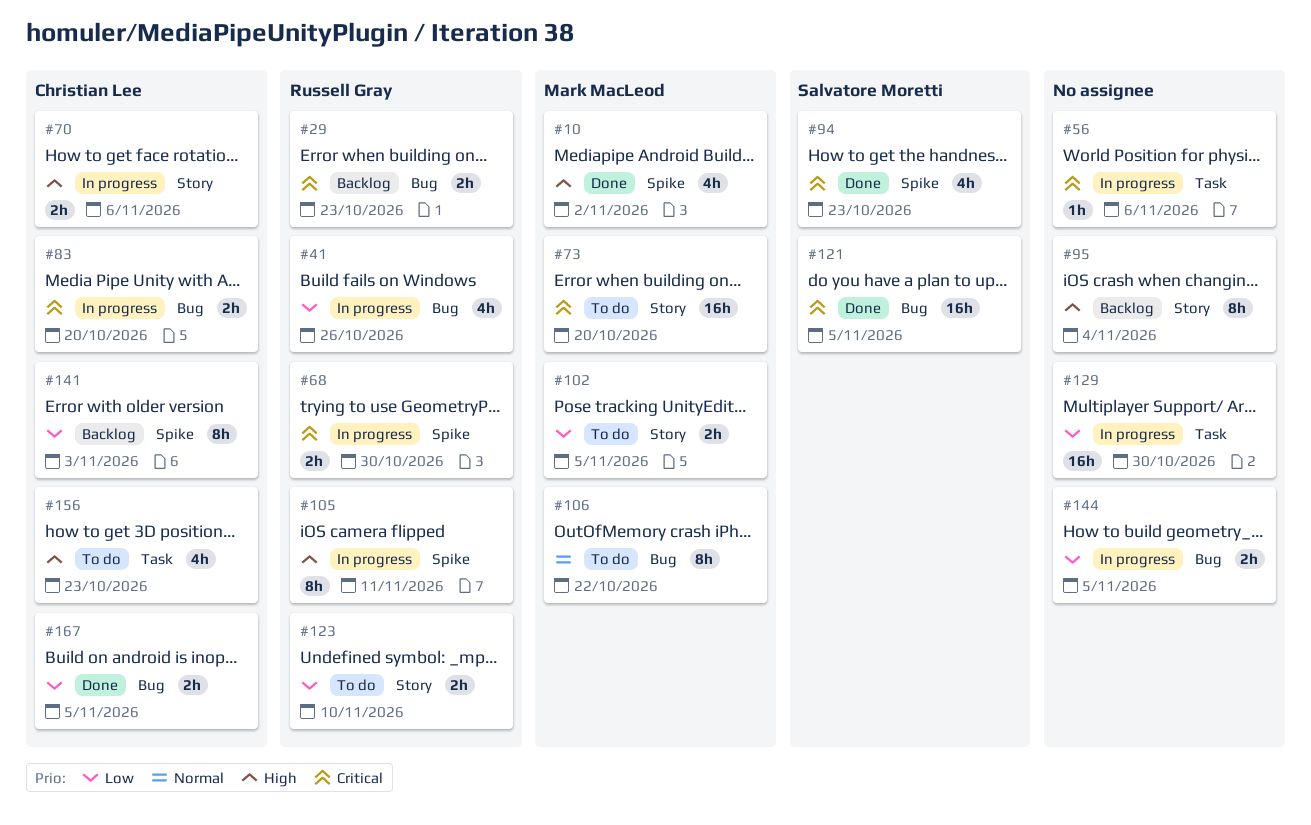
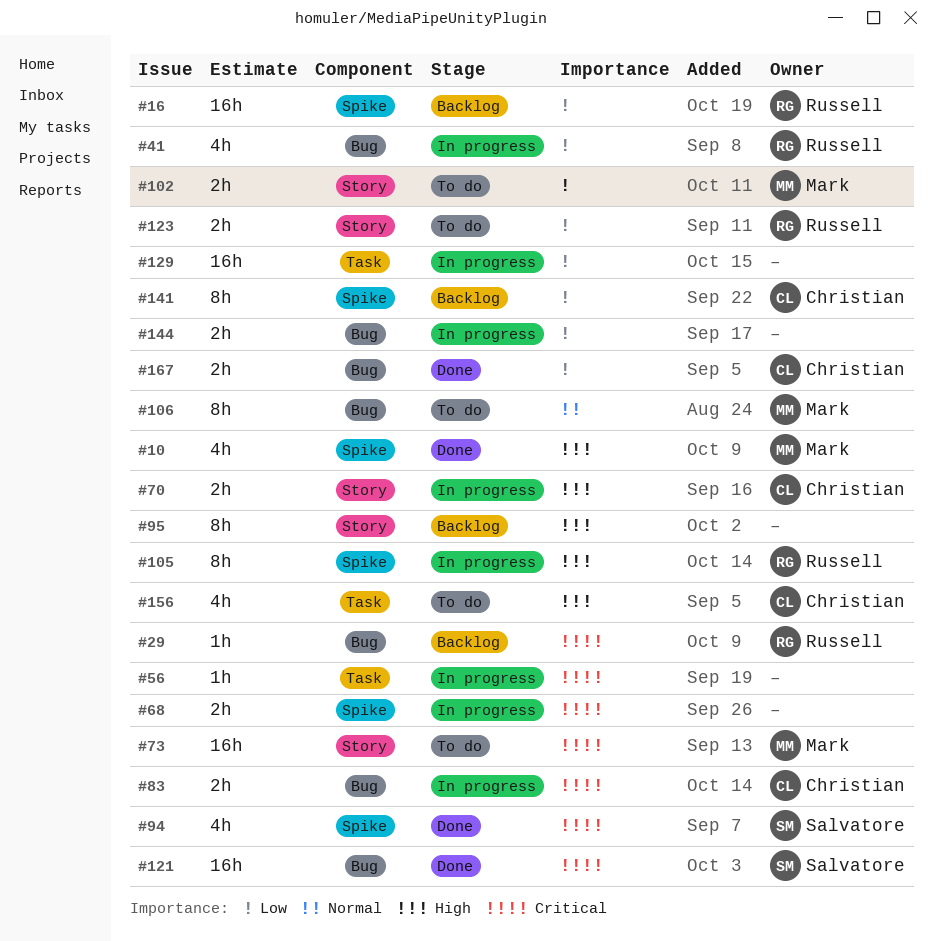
#16: none -> present
#29, estimate: 2h -> 1h
#68, owner: Russell Gray -> none

